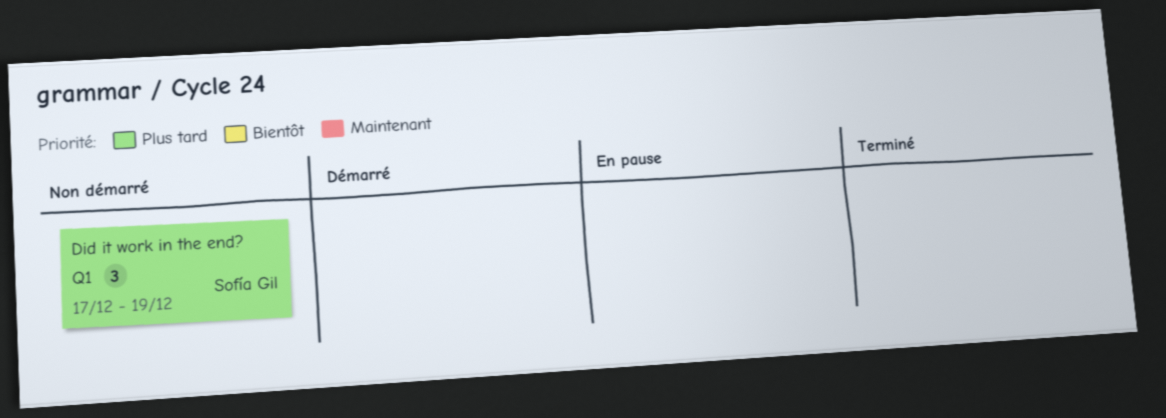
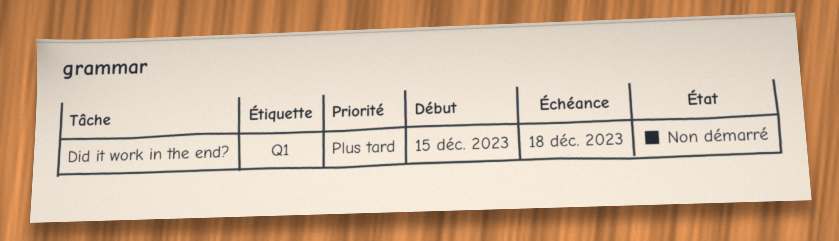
Did it work in the end?, start: Dec 17 -> Dec 15
Did it work in the end?, due: Dec 19 -> Dec 18

